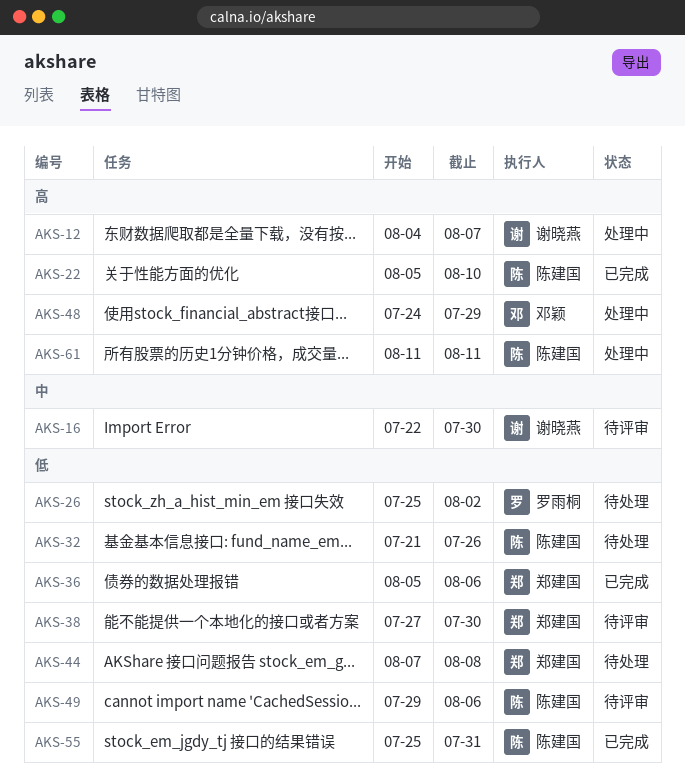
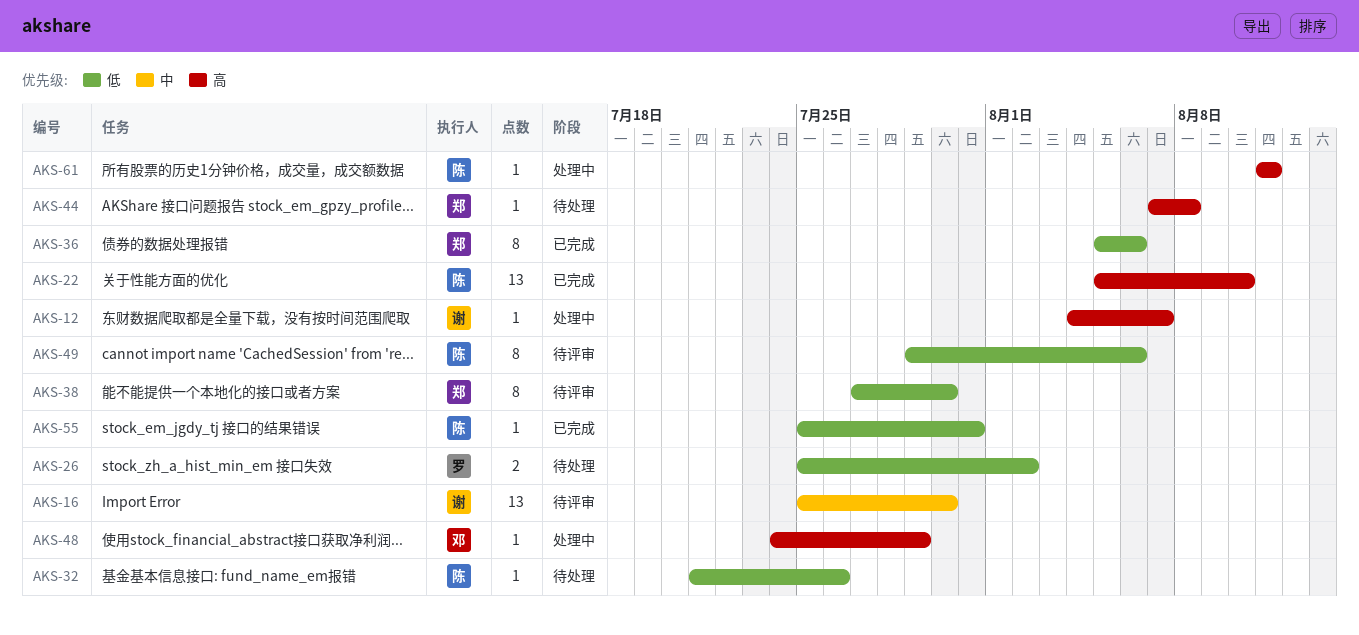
AKS-16, start: Jul 22 -> Jul 25
AKS-44, priority: 低 -> 高

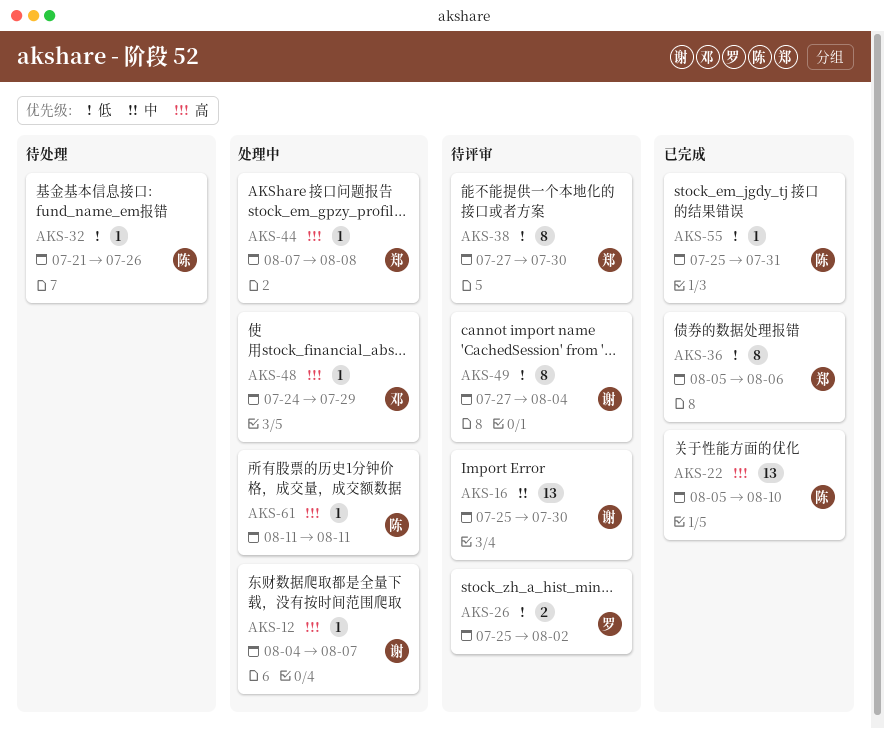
AKS-26, status: 待处理 -> 待评审
AKS-44, status: 待处理 -> 处理中
AKS-49, owner: 陈 -> 谢
AKS-49, start: Jul 29 -> Jul 27
AKS-49, due: Aug 6 -> Aug 4

